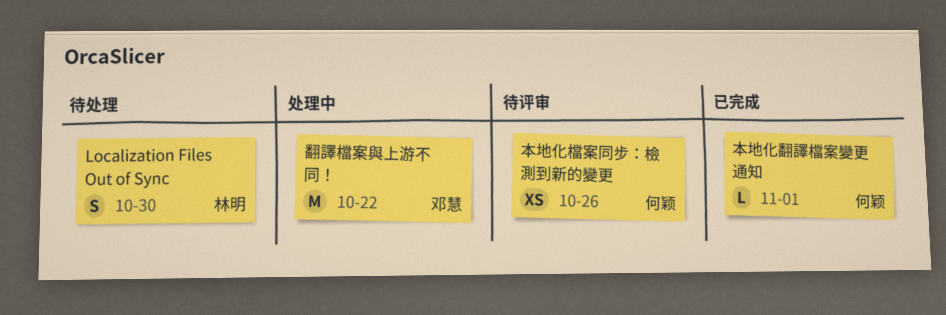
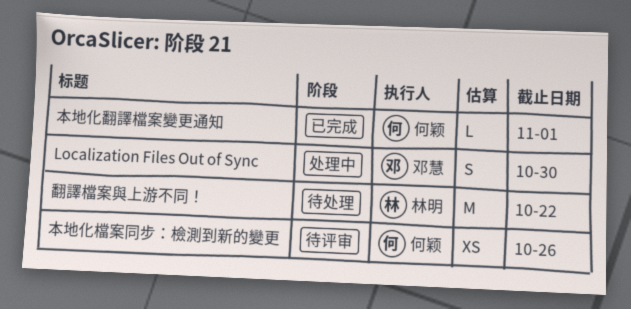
Localization Files Out of Sync, status: 待处理 -> 处理中
Localization Files Out of Sync, owner: 林明 -> 邓慧
翻譯檔案與上游不同！, status: 处理中 -> 待处理
翻譯檔案與上游不同！, owner: 邓慧 -> 林明

